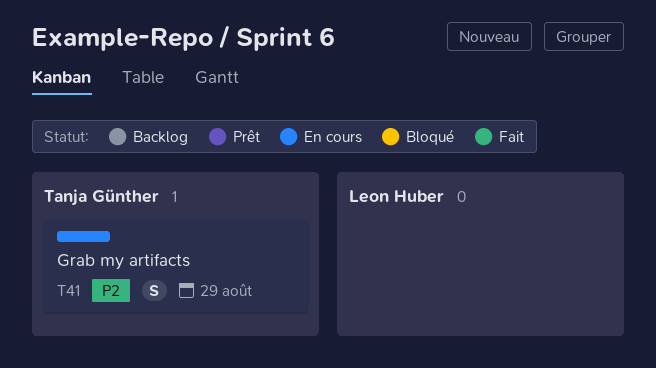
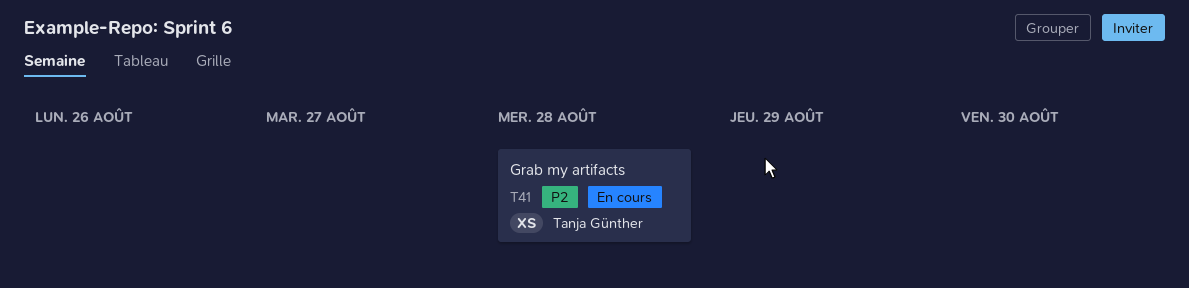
T41, estimate: S -> XS
T41, due: Aug 29 -> Aug 28

